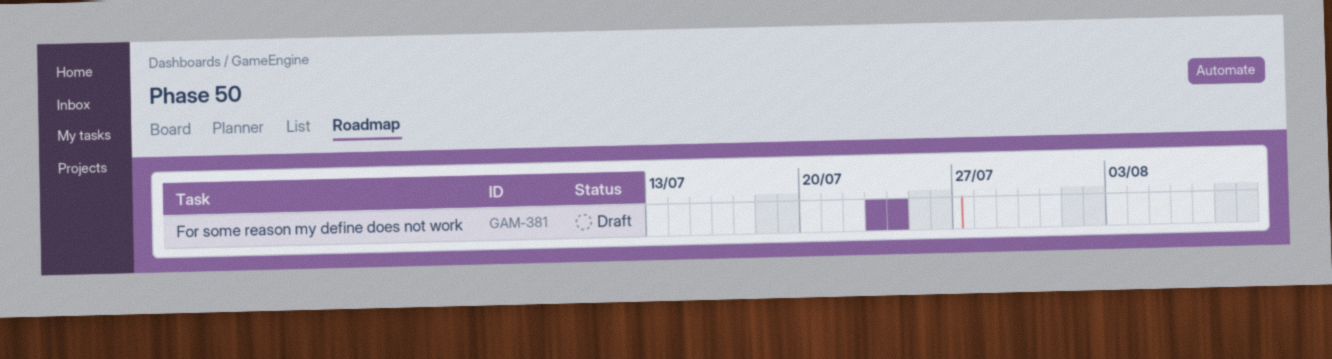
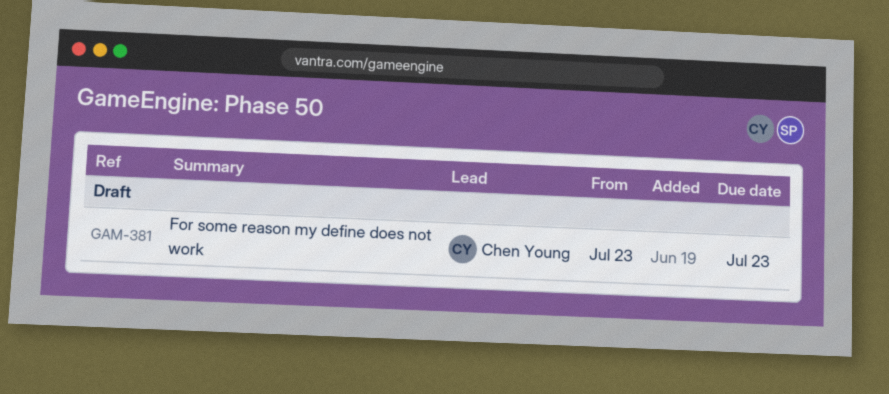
GAM-381, due: Jul 24 -> Jul 23

